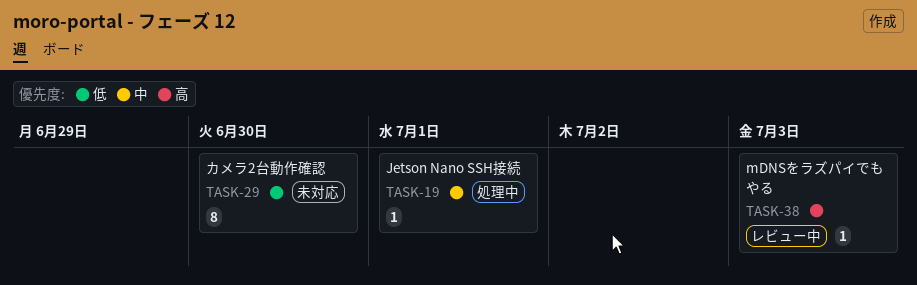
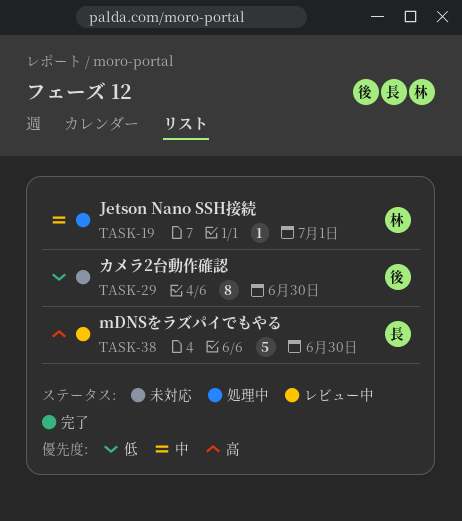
TASK-38, estimate: 1 -> 5
TASK-38, due: Jul 3 -> Jun 30

